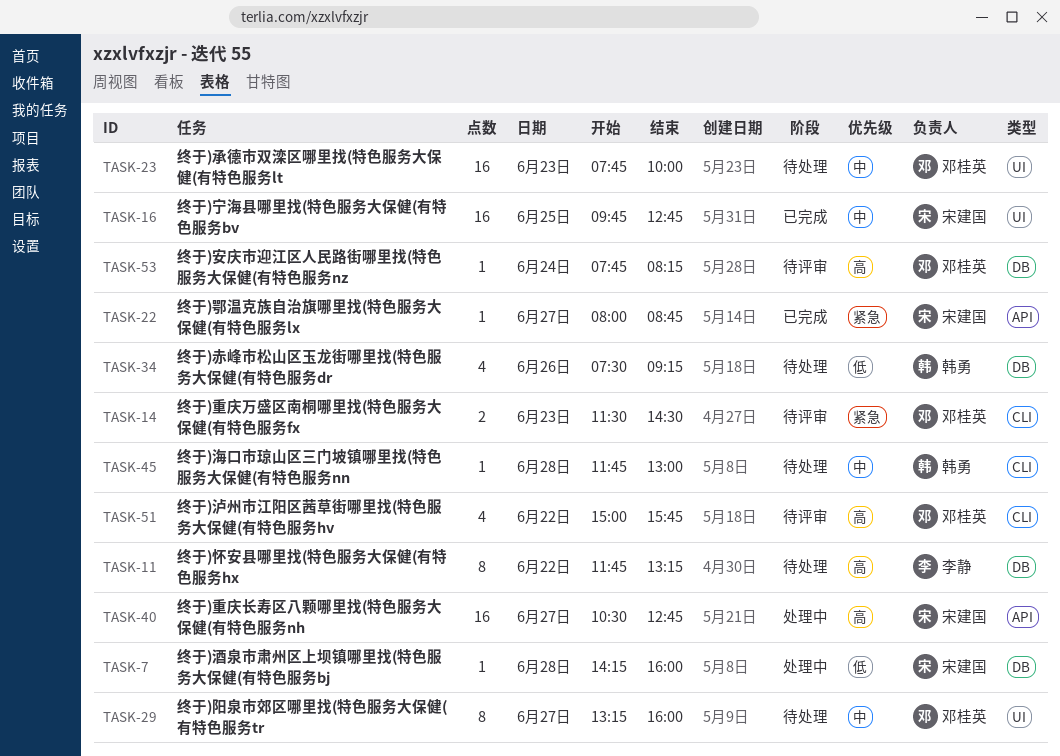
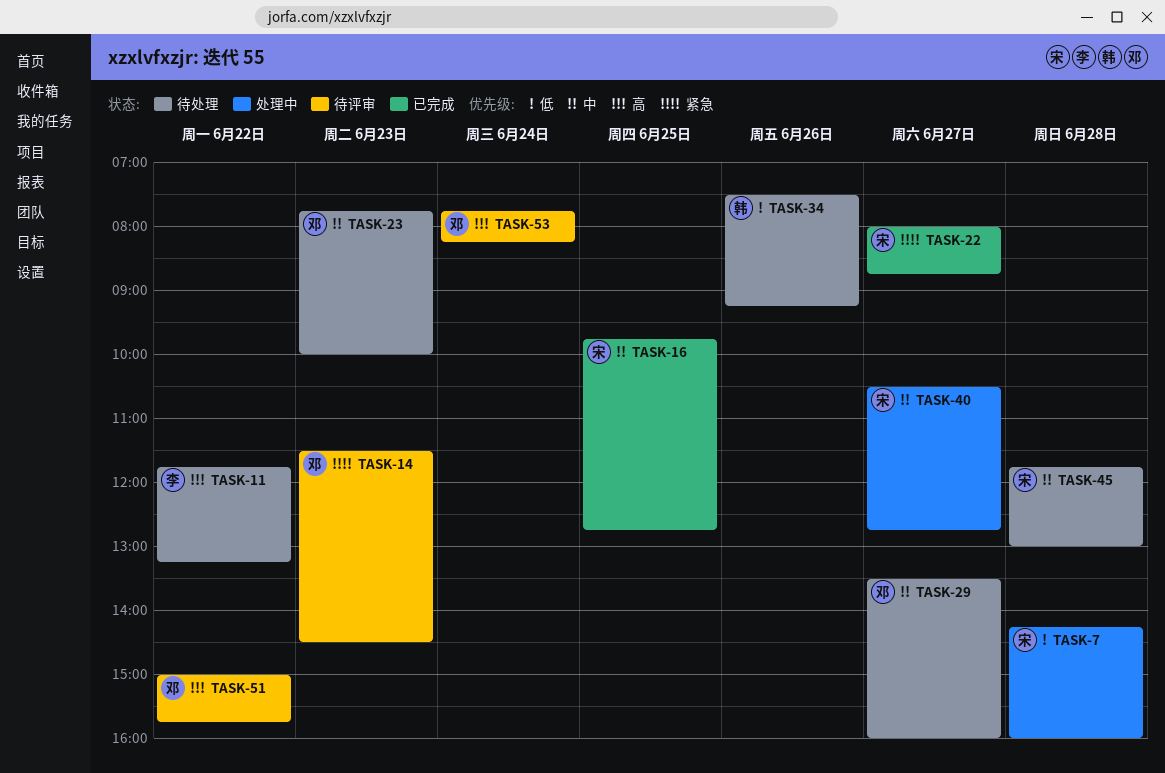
TASK-29, begins: 13:15 -> 13:30
TASK-40, priority: 高 -> 中
TASK-45, owner: 韩勇 -> 宋建国

